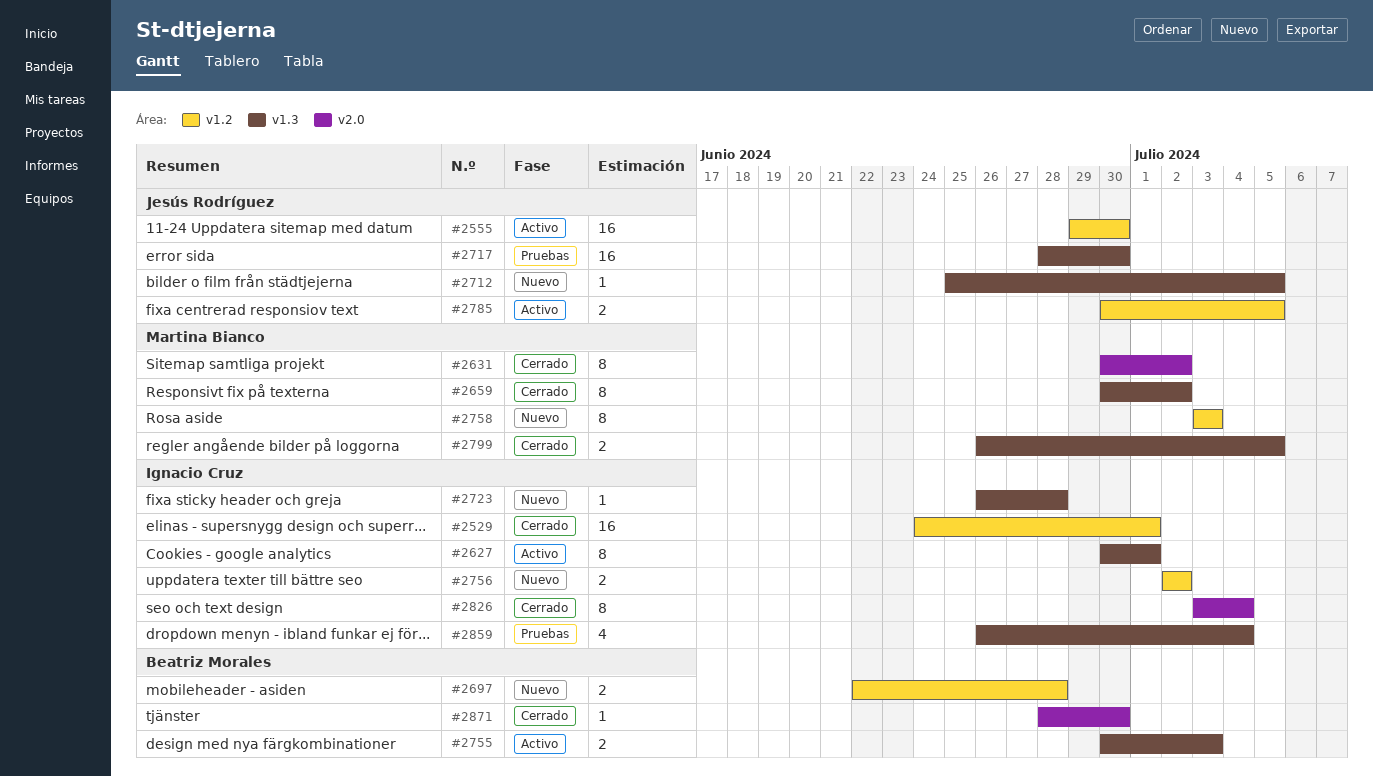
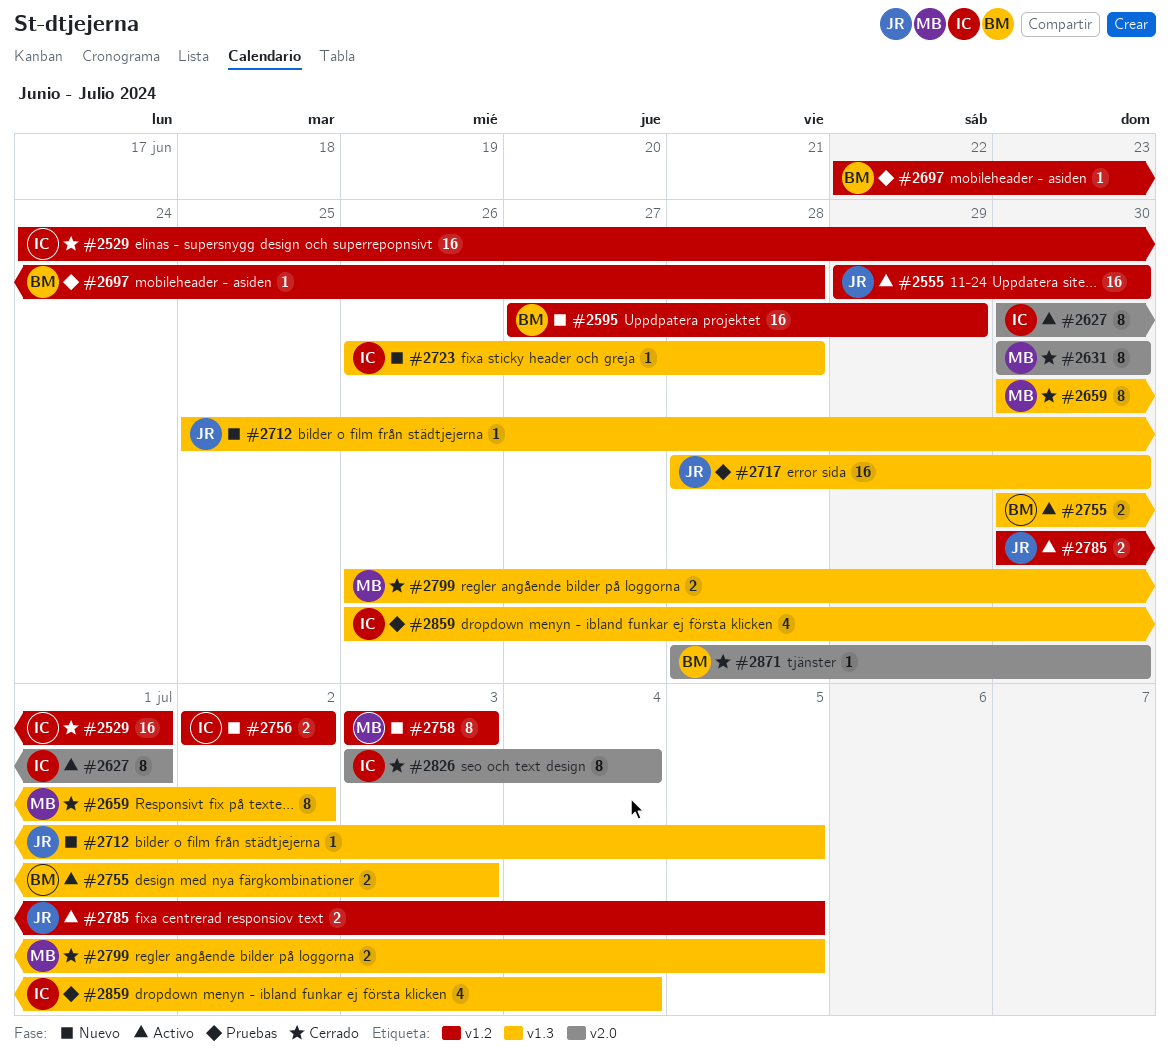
#2595: none -> present
#2627, label: v1.3 -> v2.0
#2631, due: Jul 2 -> Jun 30
#2697, status: Nuevo -> Pruebas
#2697, estimate: 2 -> 1

